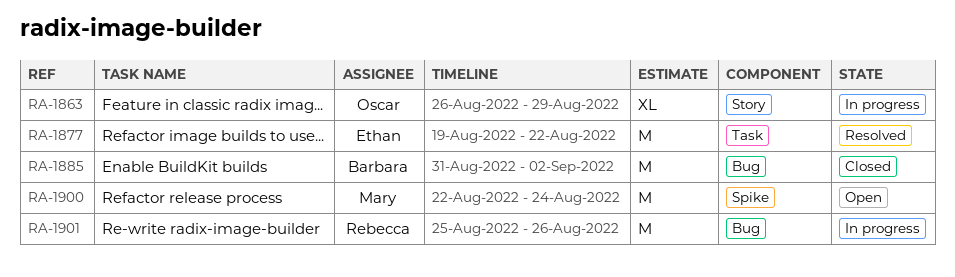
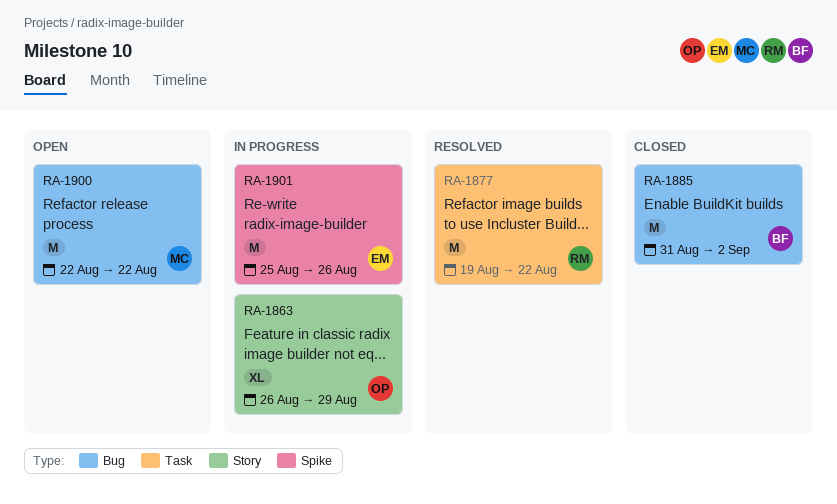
RA-1877, owner: Ethan -> Rebecca
RA-1900, label: Spike -> Bug
RA-1900, due: Aug 24 -> Aug 22
RA-1901, owner: Rebecca -> Ethan
RA-1901, label: Bug -> Spike

